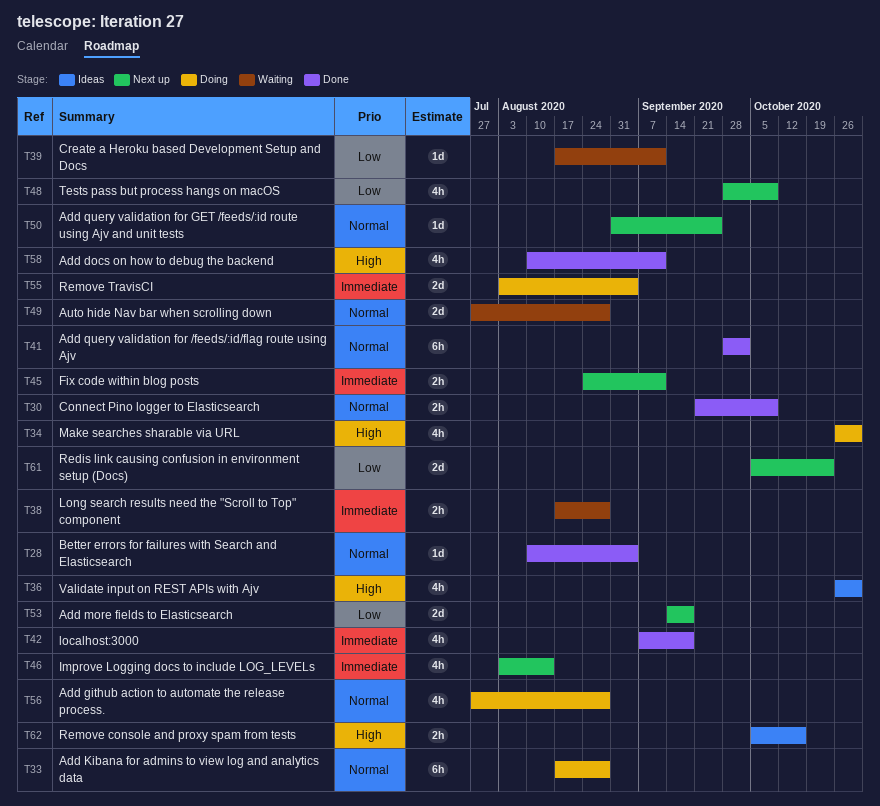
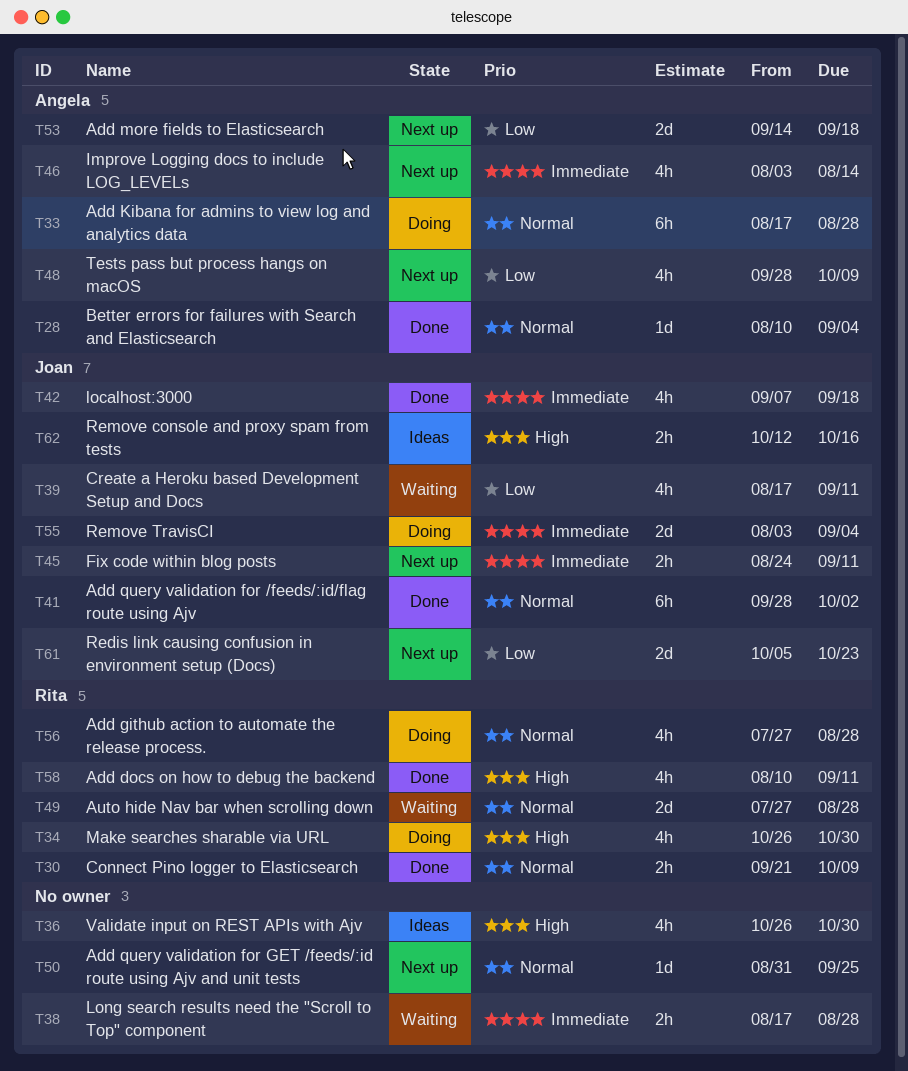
T39, estimate: 1d -> 4h
T62, start: Oct 5 -> Oct 12

